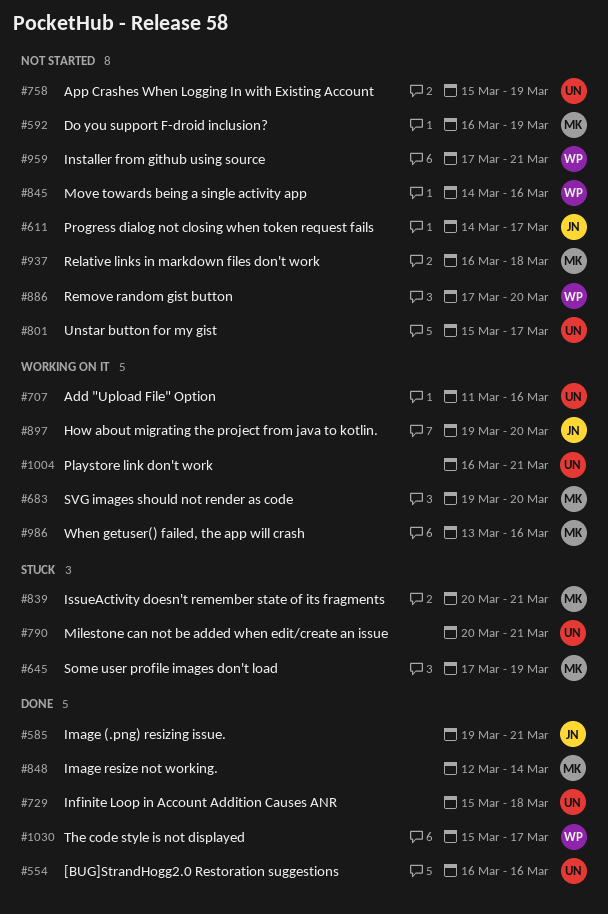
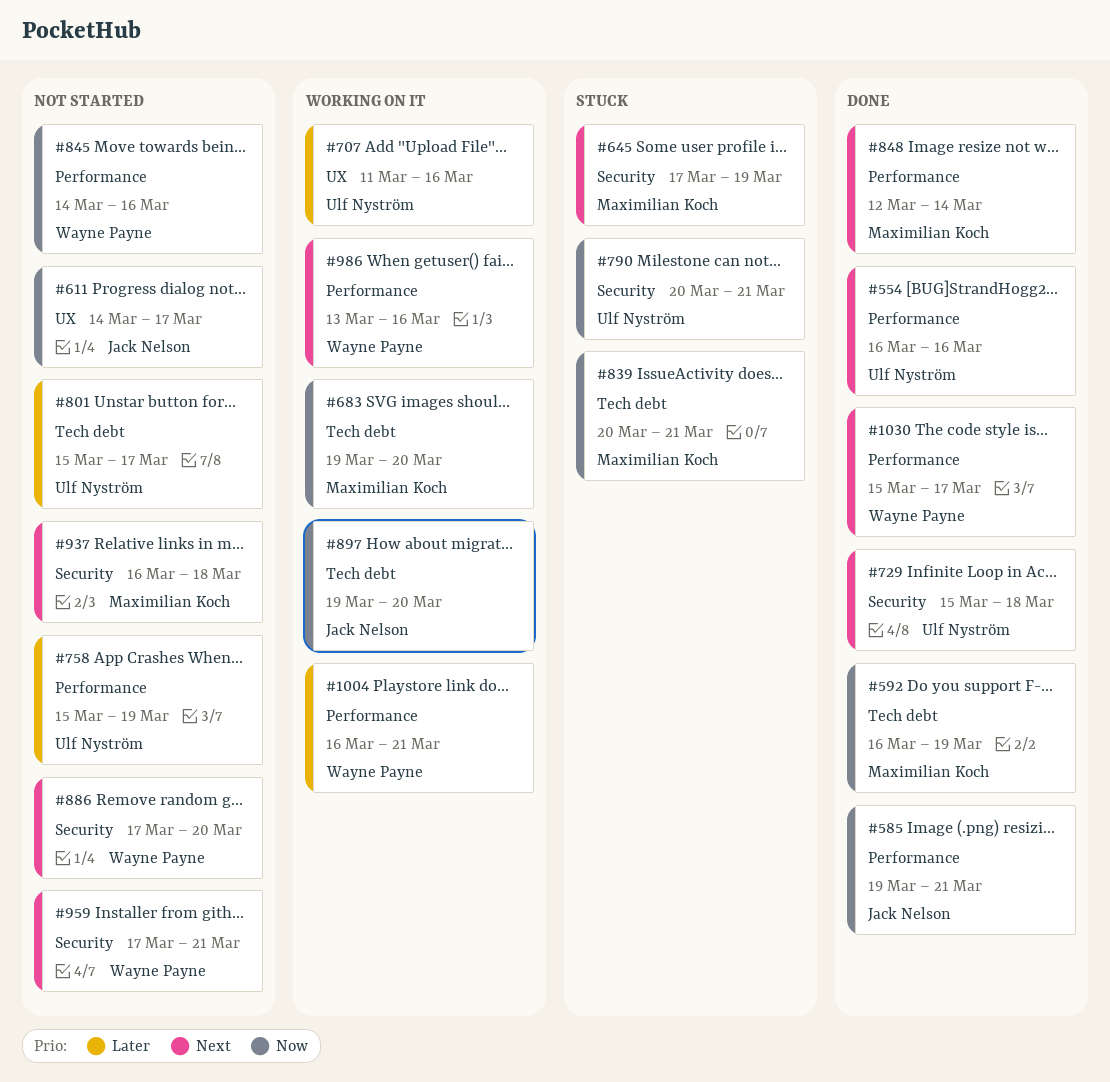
#592, status: Not started -> Done
#986, owner: Maximilian Koch -> Wayne Payne
#1004, owner: Ulf Nyström -> Wayne Payne

